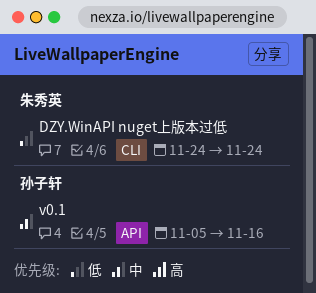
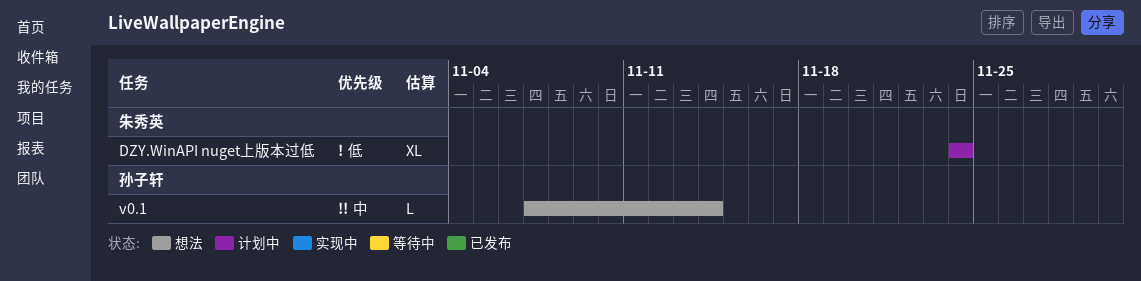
v0.1, start: Nov 5 -> Nov 7
v0.1, due: Nov 16 -> Nov 14

